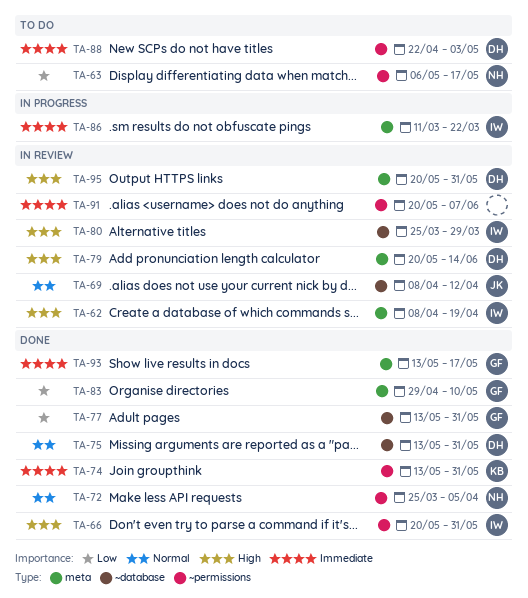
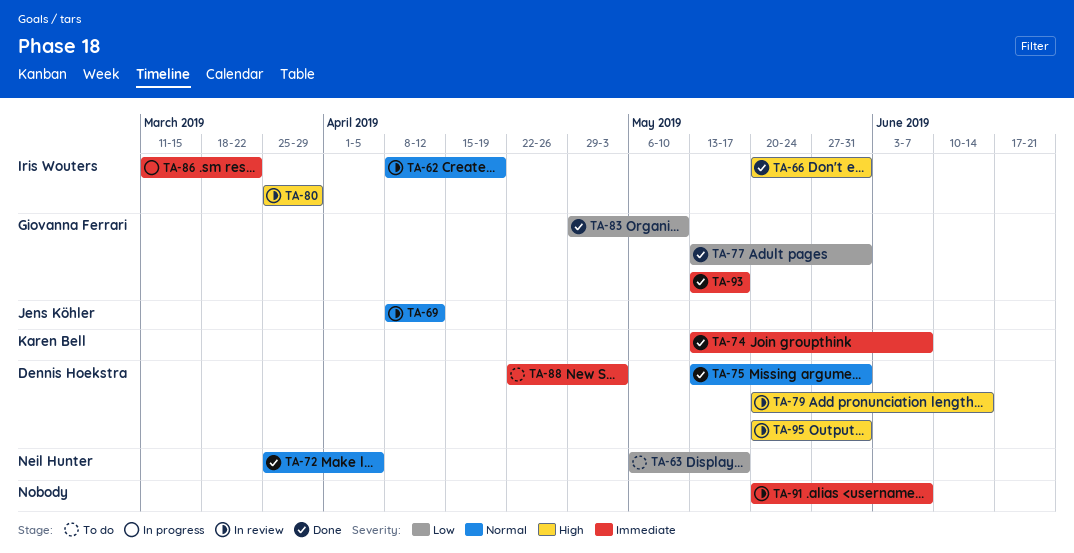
TA-62, priority: High -> Normal
TA-74, due: May 31 -> Jun 7

